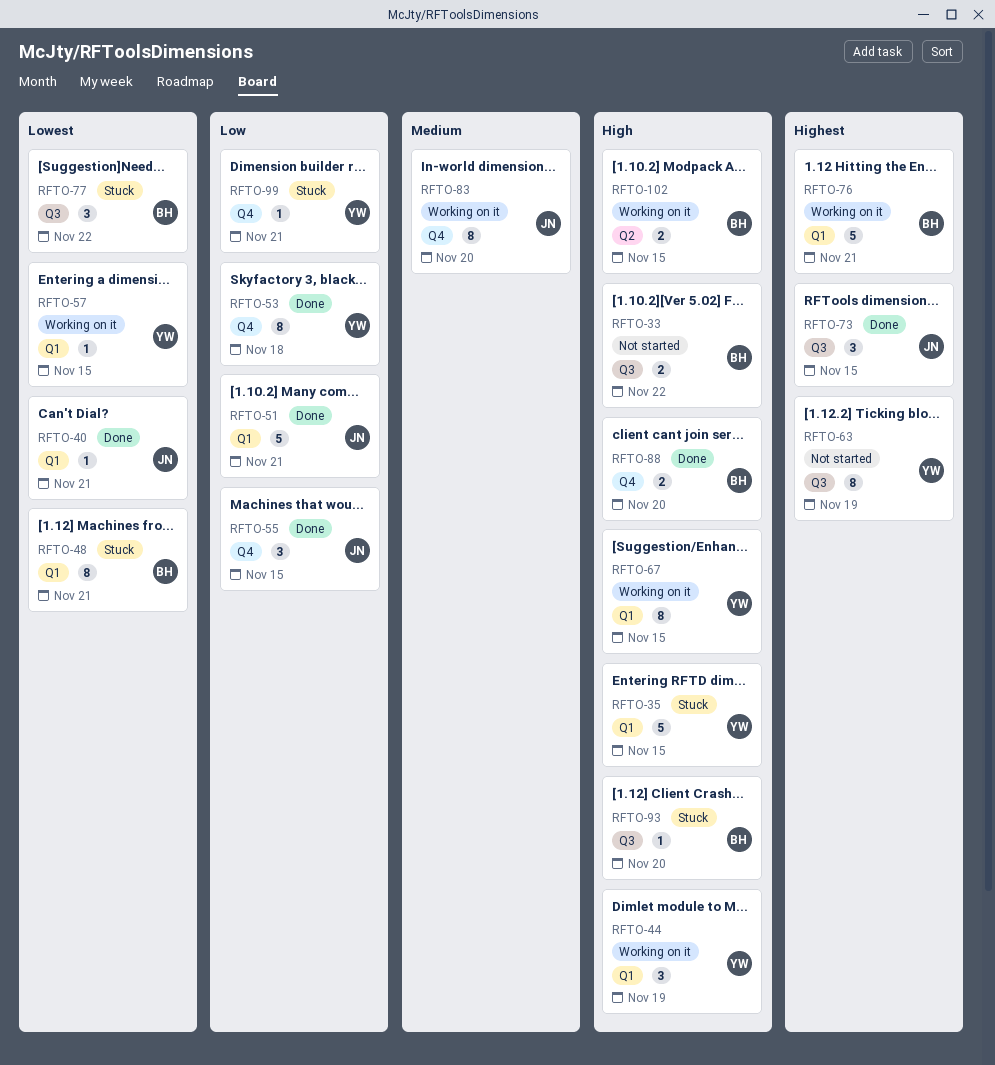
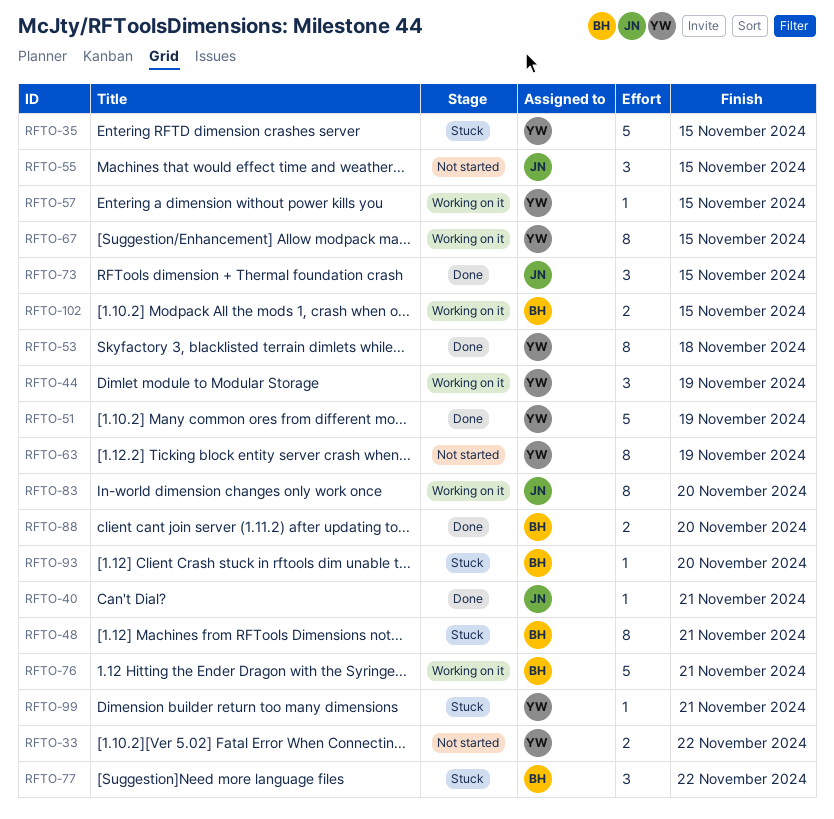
RFTO-33, owner: BH -> YW
RFTO-51, owner: JN -> YW
RFTO-51, due: Nov 21 -> Nov 19
RFTO-55, status: Done -> Not started

